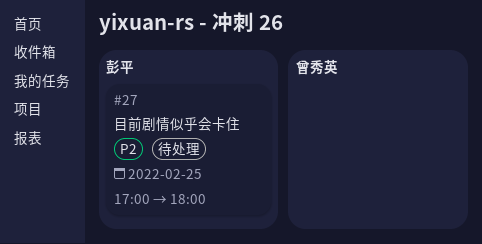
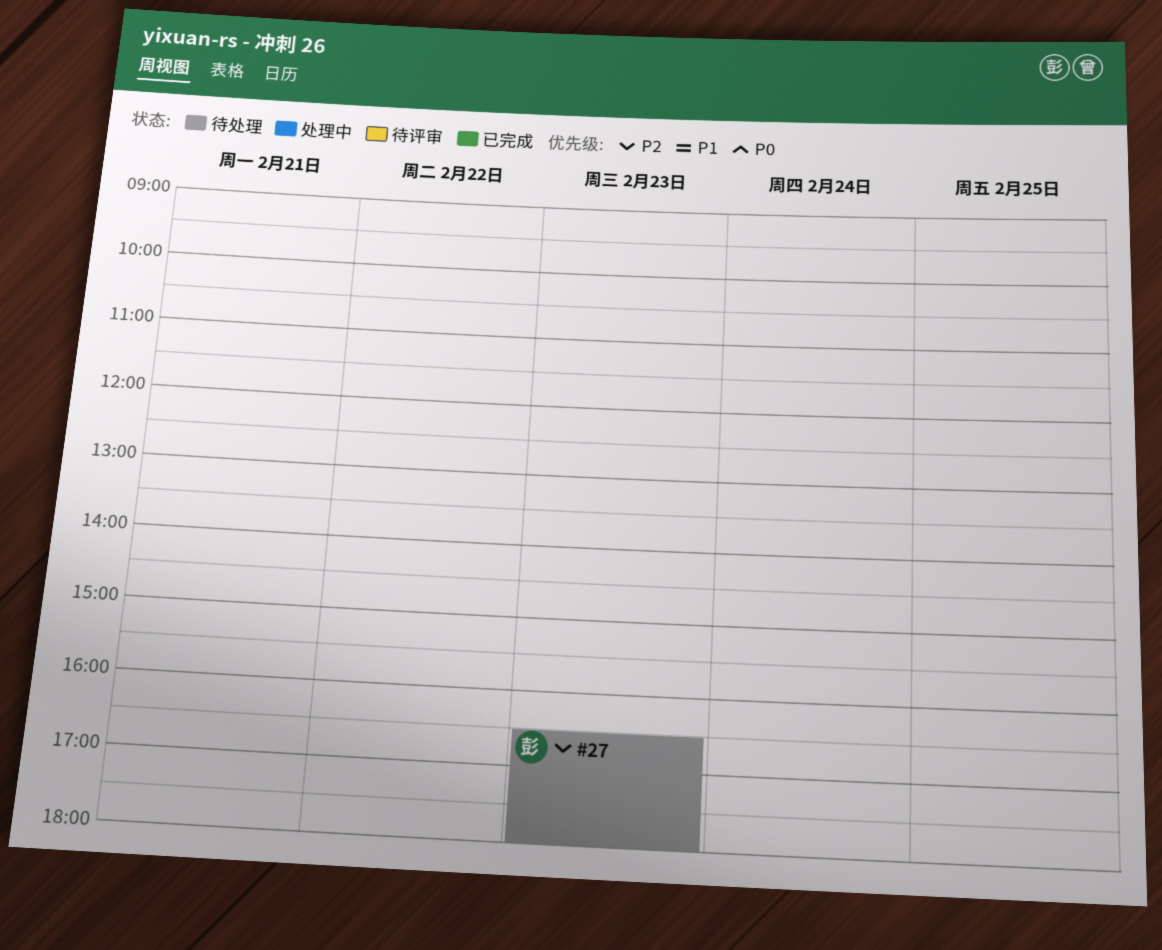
#27, day: Feb 25 -> Feb 23
#27, begins: 17:00 -> 16:30

